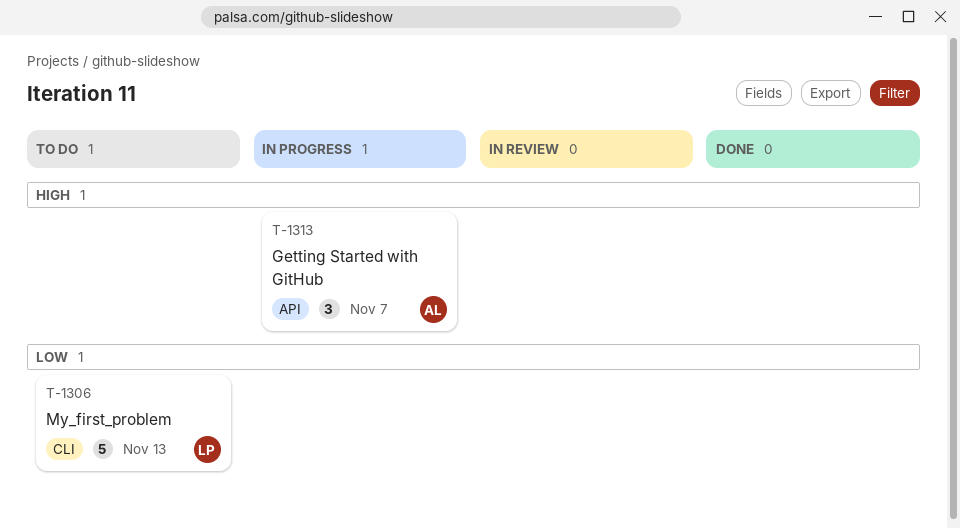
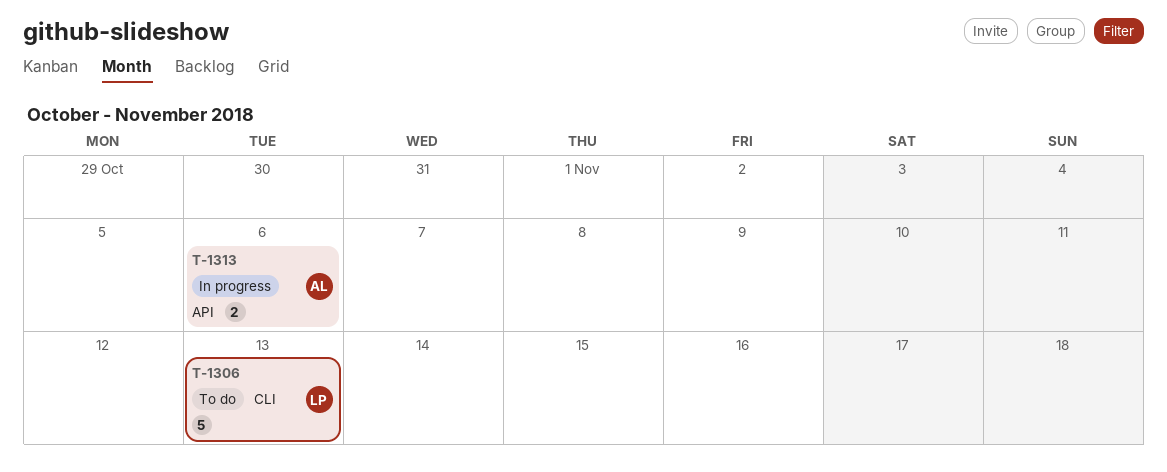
T-1313, estimate: 3 -> 2
T-1313, due: Nov 7 -> Nov 6

